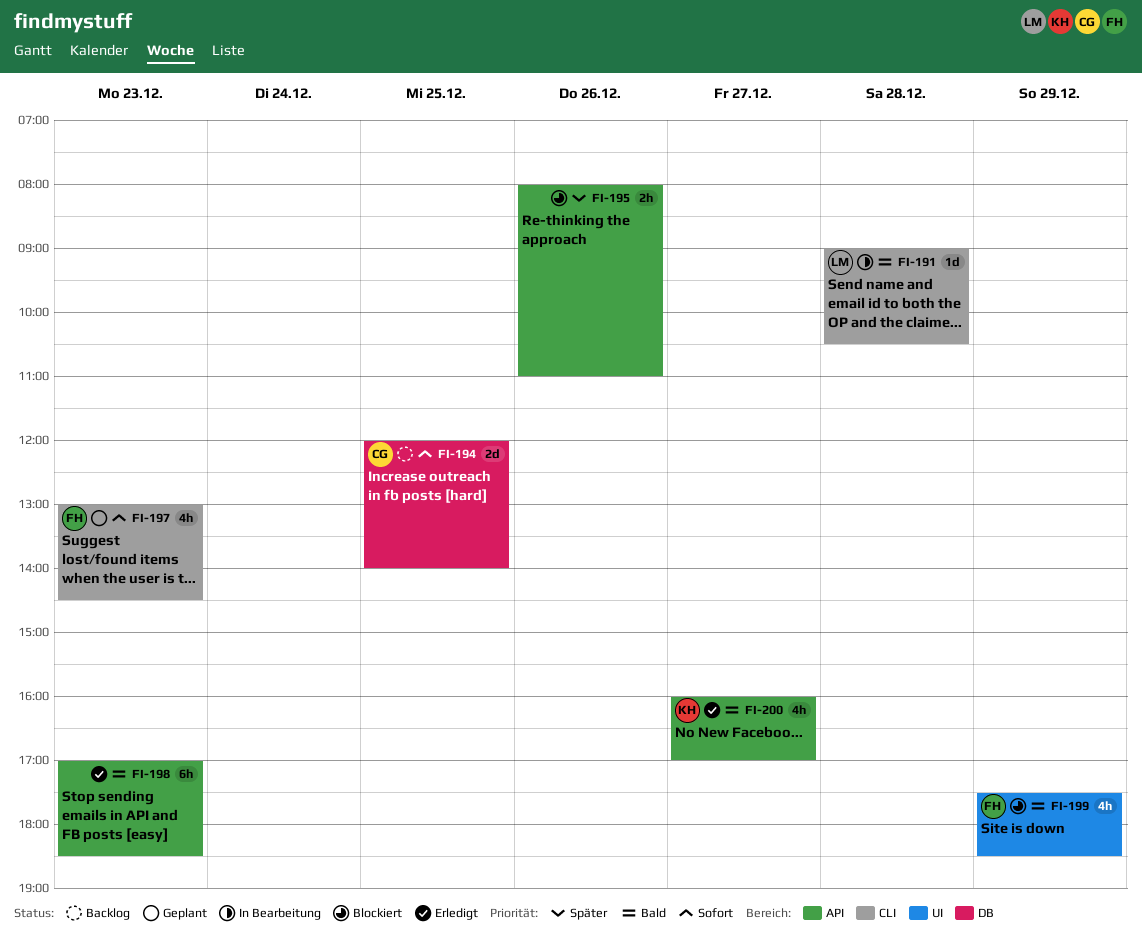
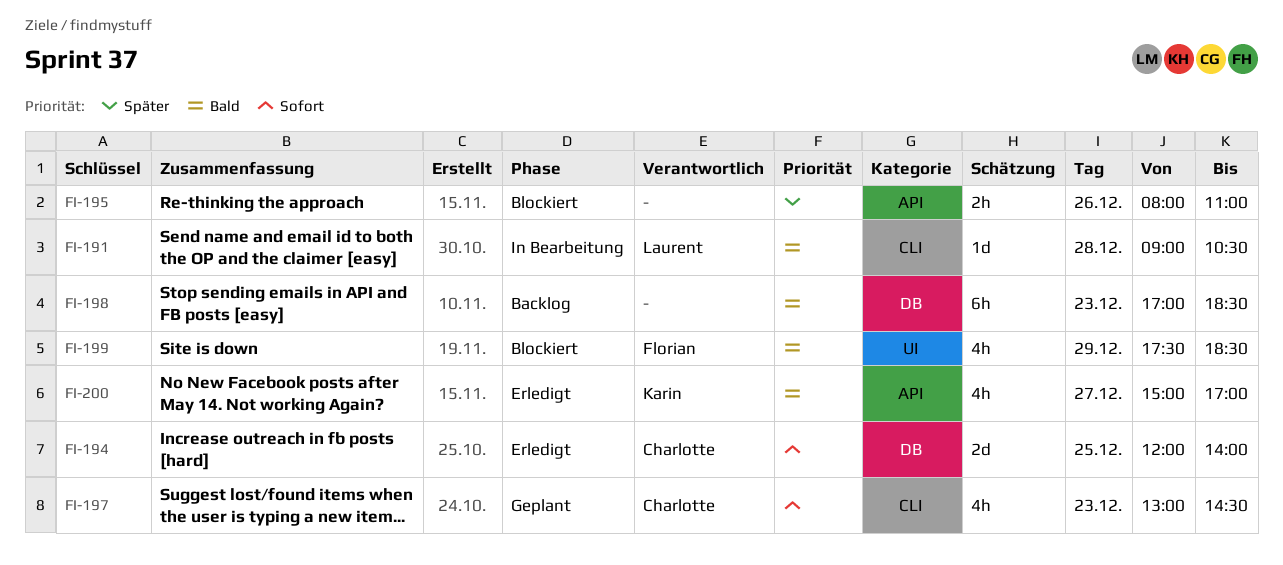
FI-194, status: Backlog -> Erledigt
FI-197, owner: Florian -> Charlotte
FI-198, status: Erledigt -> Backlog
FI-198, label: API -> DB
FI-200, begins: 16:00 -> 15:00

